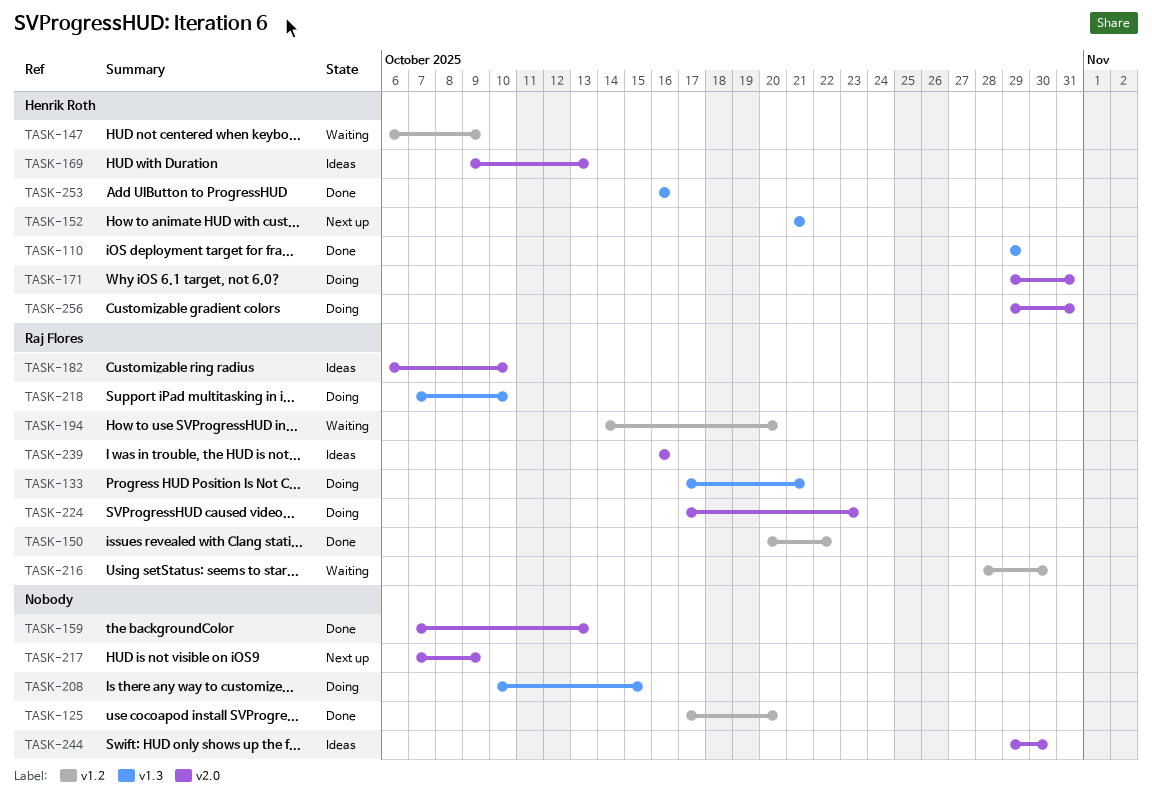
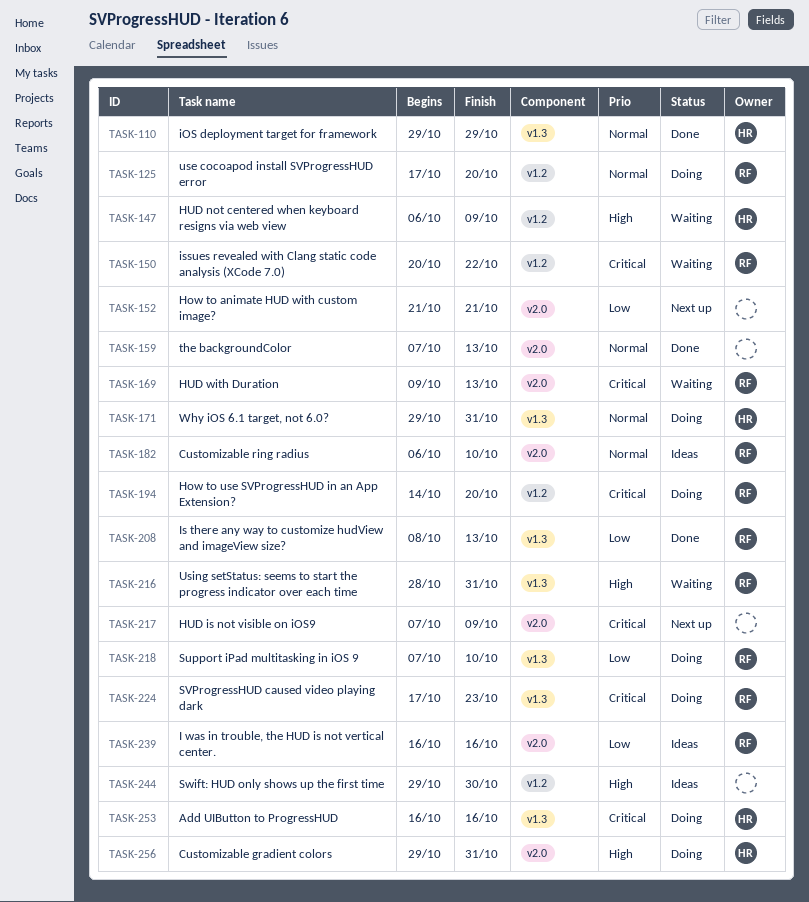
TASK-125, status: Done -> Doing
TASK-125, owner: none -> Raj Flores
TASK-133: present -> none
TASK-150, status: Done -> Waiting
TASK-152, owner: Henrik Roth -> none
TASK-152, label: v1.3 -> v2.0
TASK-169, status: Ideas -> Waiting
TASK-169, owner: Henrik Roth -> Raj Flores
TASK-171, label: v2.0 -> v1.3
TASK-194, status: Waiting -> Doing
TASK-208, status: Doing -> Done
TASK-208, owner: none -> Raj Flores
TASK-208, start: Oct 10 -> Oct 8
TASK-208, due: Oct 15 -> Oct 13
TASK-216, label: v1.2 -> v1.3
TASK-216, due: Oct 30 -> Oct 31
TASK-224, label: v2.0 -> v1.3
TASK-244, label: v2.0 -> v1.2
TASK-253, status: Done -> Doing

